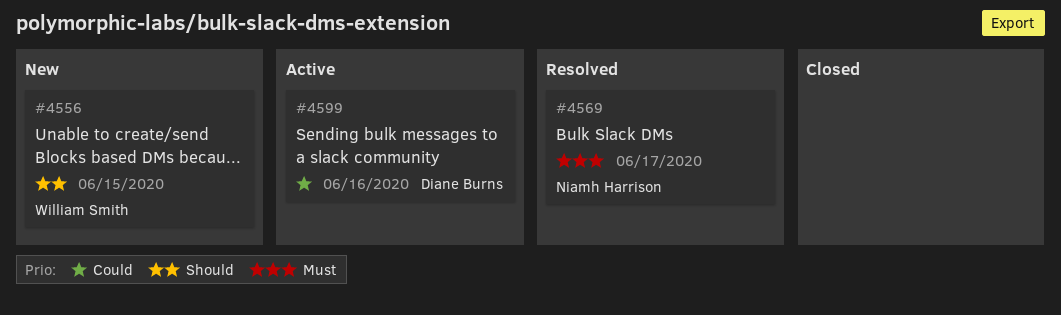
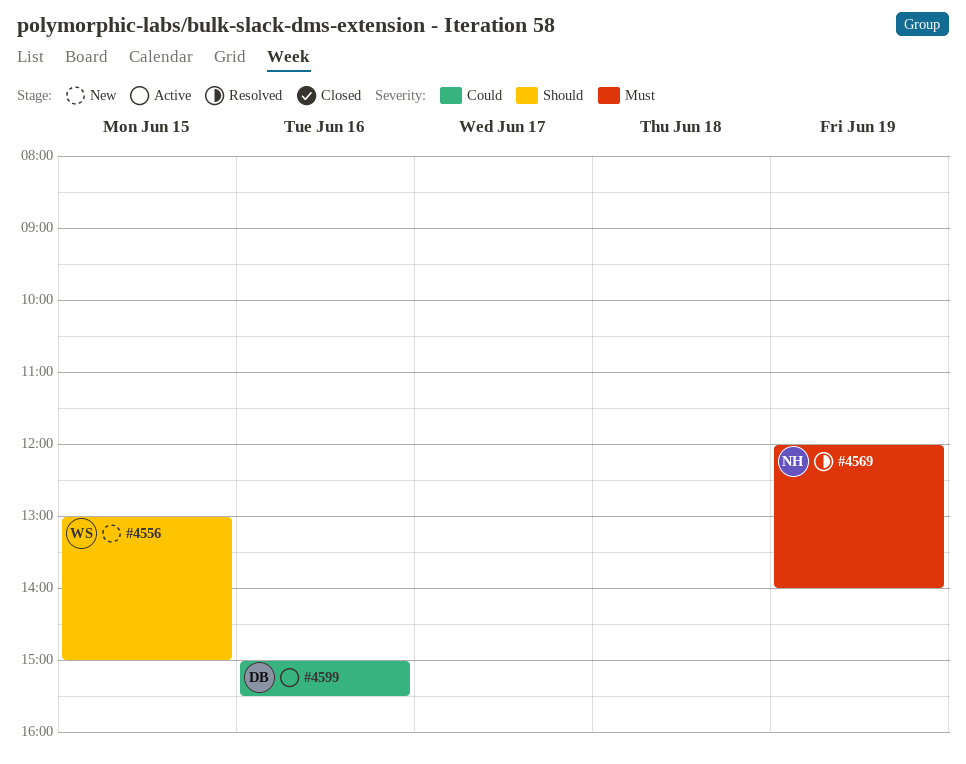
#4569, day: Jun 17 -> Jun 19

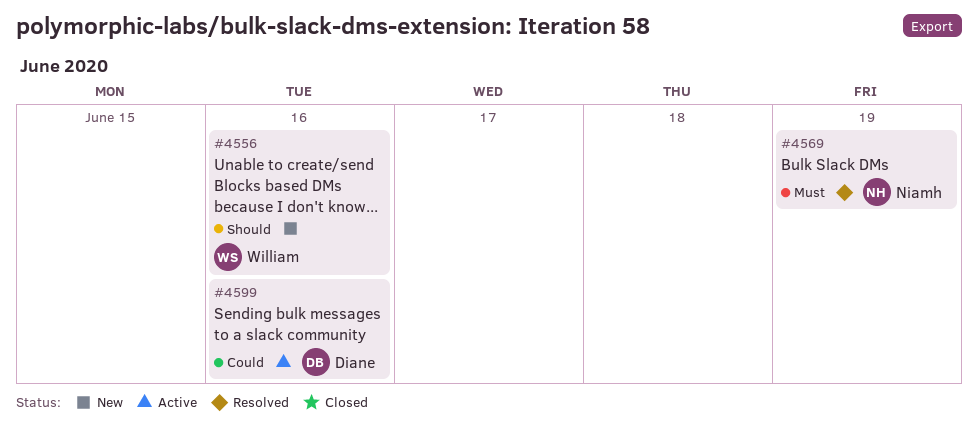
#4556, day: Jun 15 -> Jun 16

